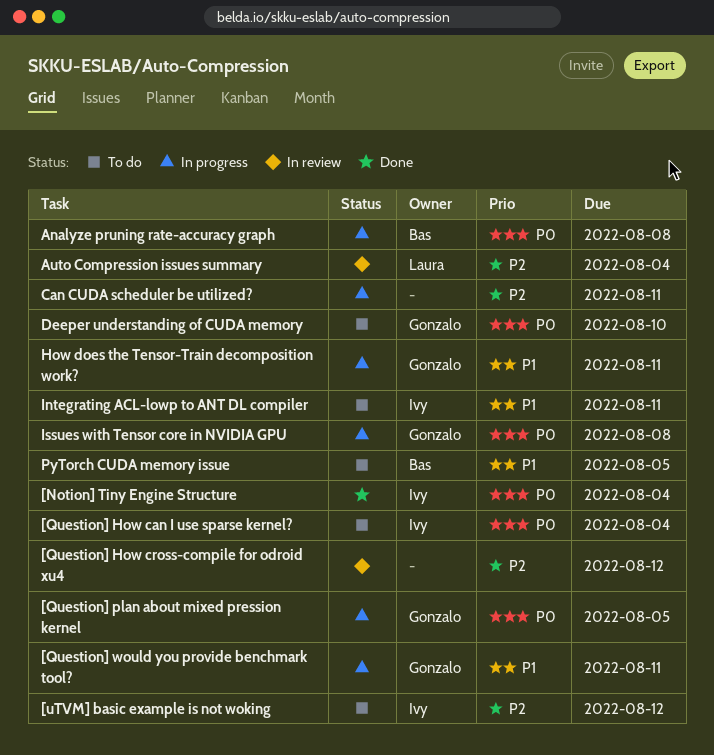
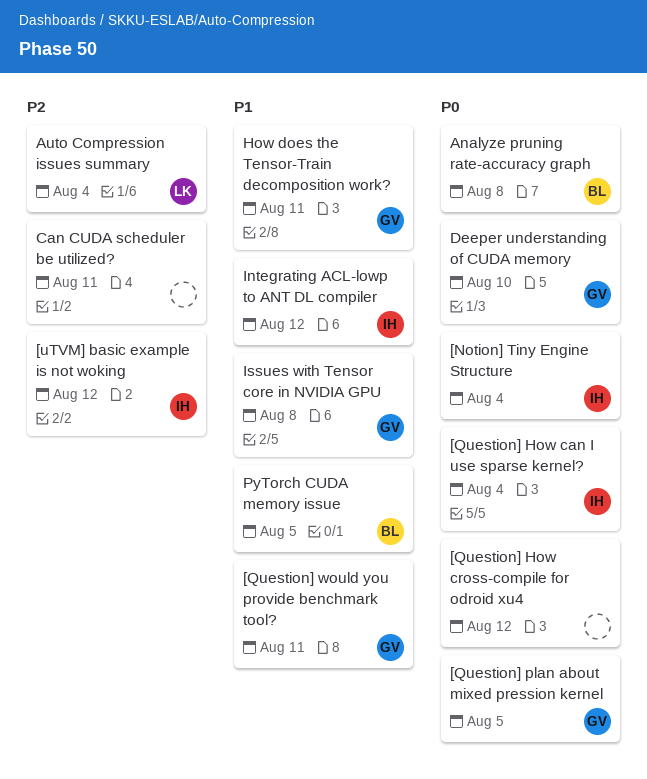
[Question] How cross-compile for odroid xu4, priority: P2 -> P0
Integrating ACL-lowp to ANT DL compiler, due: Aug 11 -> Aug 12
Issues with Tensor core in NVIDIA GPU, priority: P0 -> P1

